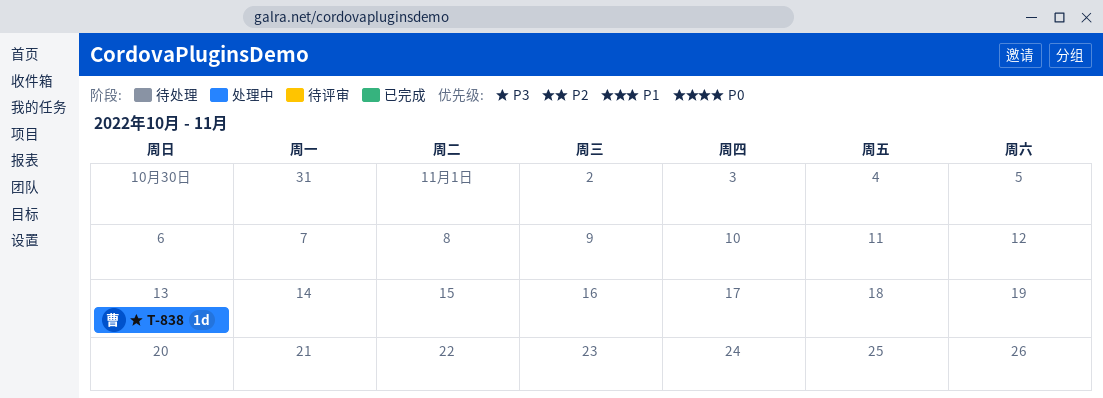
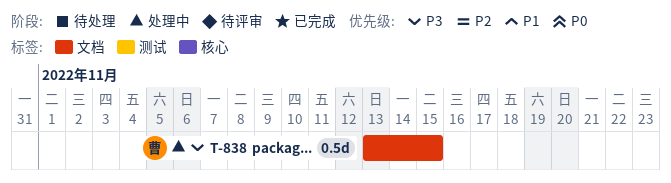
T-838, estimate: 1d -> 0.5d
T-838, due: Nov 13 -> Nov 15

